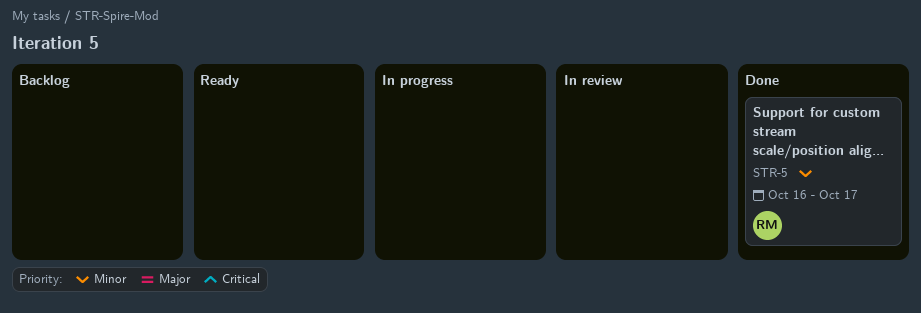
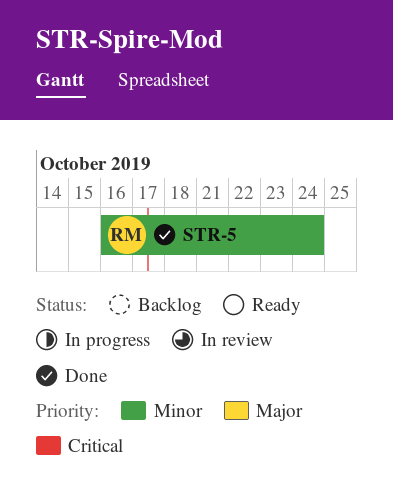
STR-5, due: Oct 17 -> Oct 24

